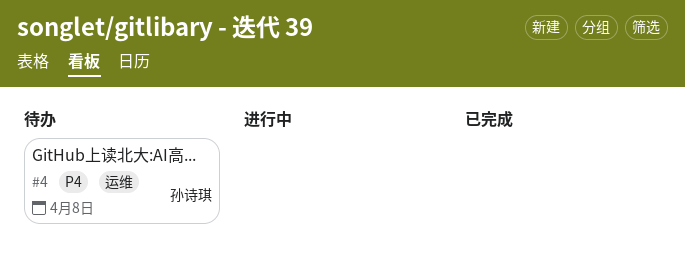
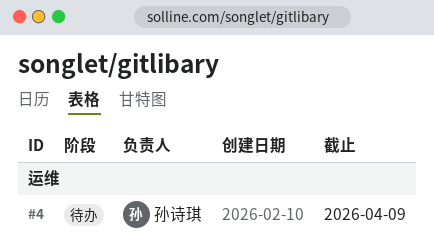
#4, due: Apr 8 -> Apr 9

